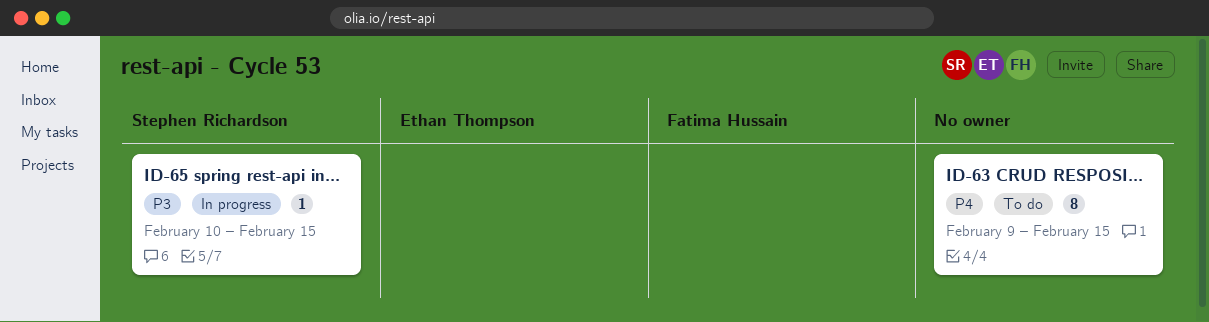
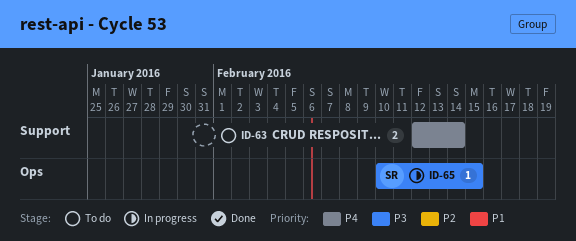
ID-63, estimate: 8 -> 2
ID-63, start: Feb 9 -> Feb 12
ID-63, due: Feb 15 -> Feb 14

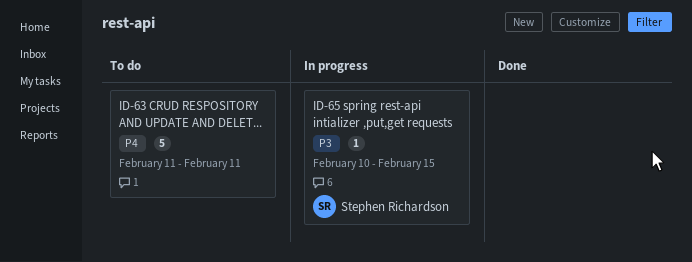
ID-63, estimate: 2 -> 5
ID-63, start: Feb 12 -> Feb 11
ID-63, due: Feb 14 -> Feb 11

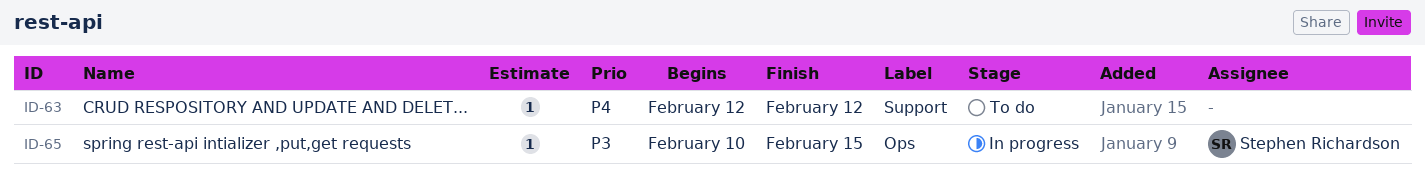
ID-63, estimate: 5 -> 1
ID-63, start: Feb 11 -> Feb 12
ID-63, due: Feb 11 -> Feb 12

